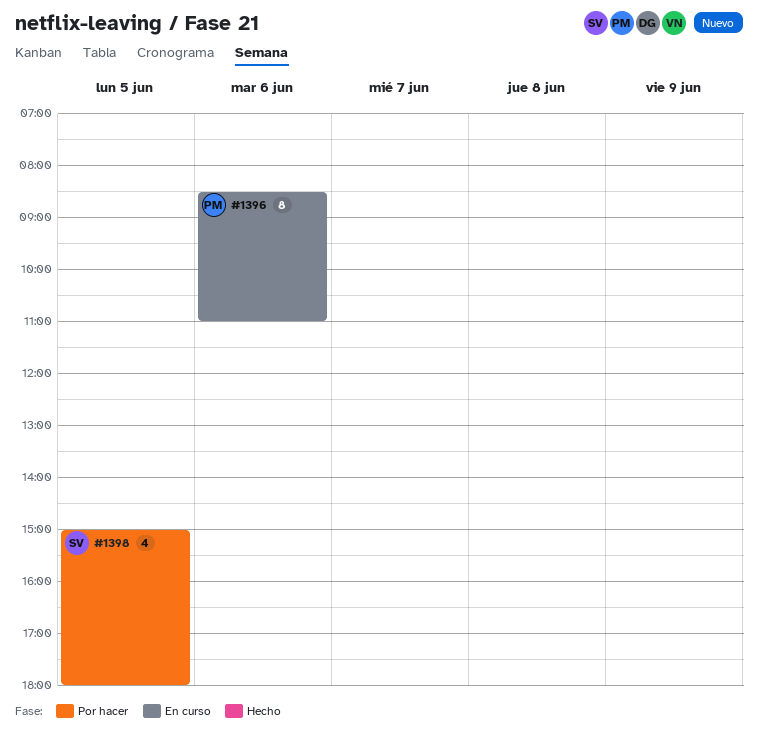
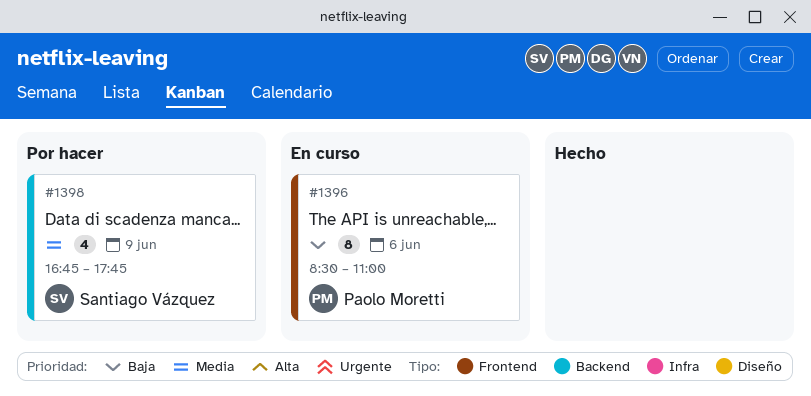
#1398, day: Jun 5 -> Jun 9
#1398, begins: 15:00 -> 16:45
#1398, ends: 18:00 -> 17:45

